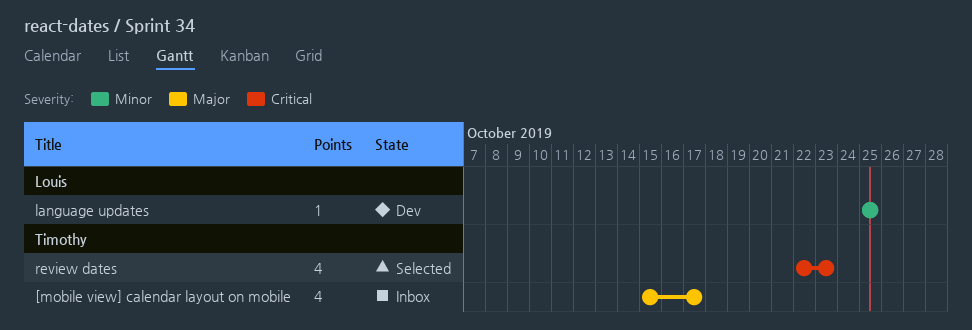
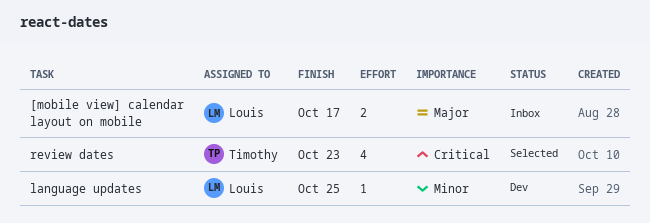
[mobile view] calendar layout on mobile, owner: Timothy -> Louis
[mobile view] calendar layout on mobile, estimate: 4 -> 2

